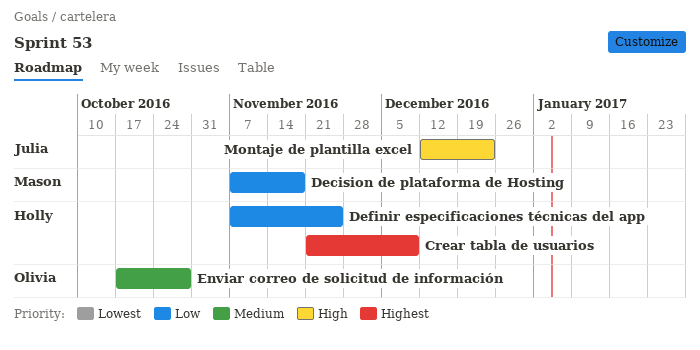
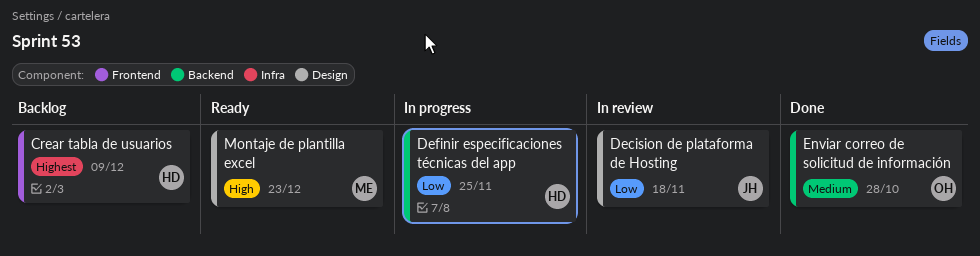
Decision de plataforma de Hosting, owner: Mason -> Julia
Montaje de plantilla excel, owner: Julia -> Mason

